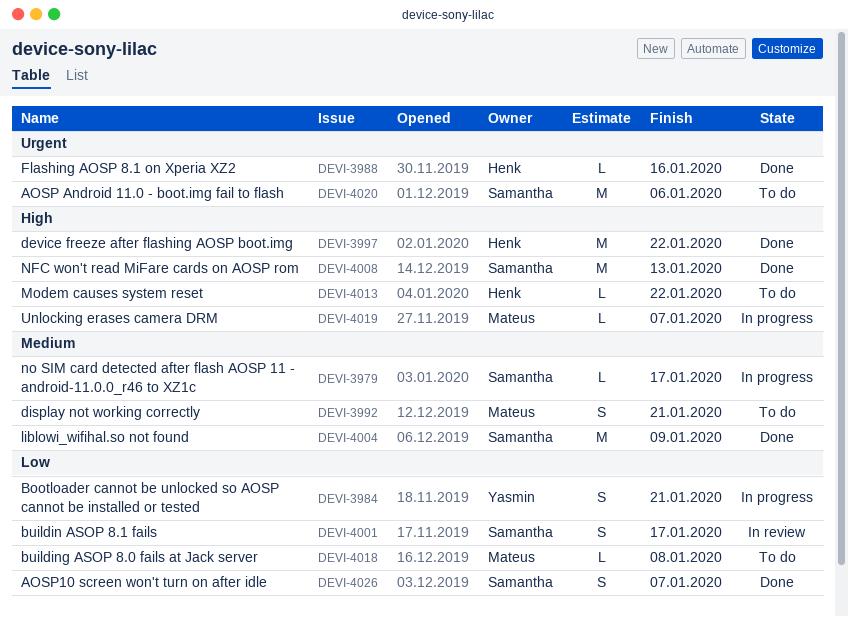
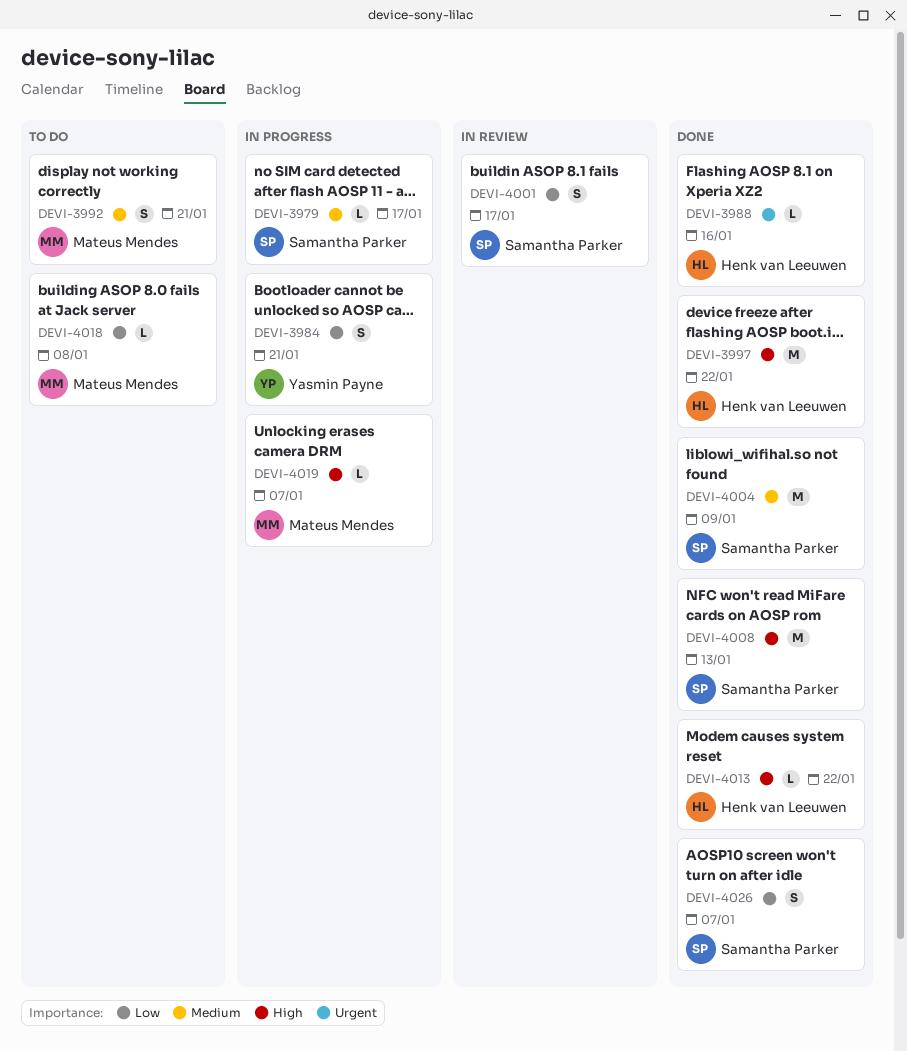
DEVI-4013, status: To do -> Done
DEVI-4020: present -> none

